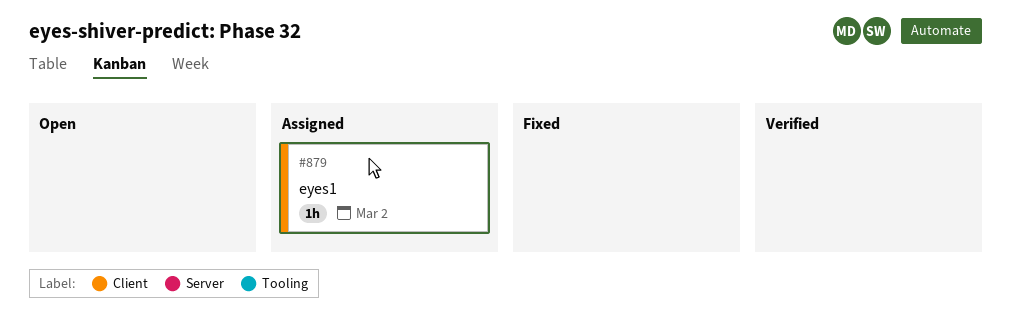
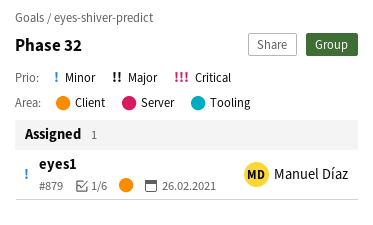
#879, due: Mar 2 -> Feb 26

